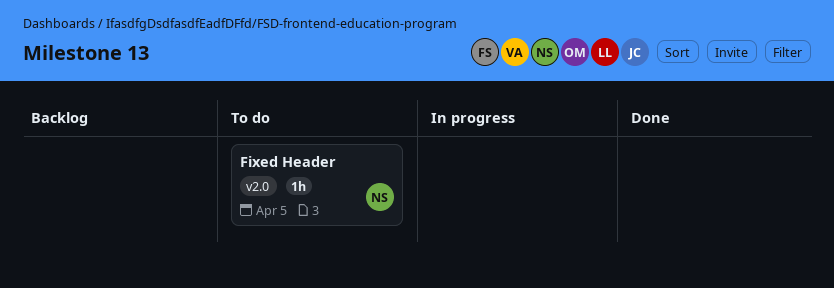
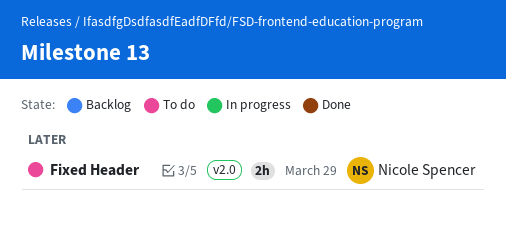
Fixed Header, estimate: 1h -> 2h
Fixed Header, due: Apr 5 -> Mar 29

